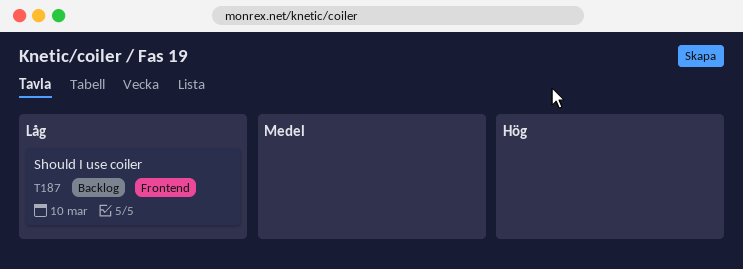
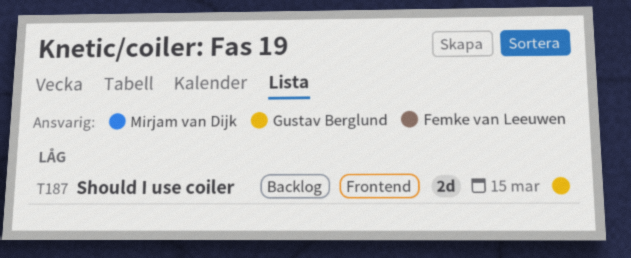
T187, due: Mar 10 -> Mar 15

